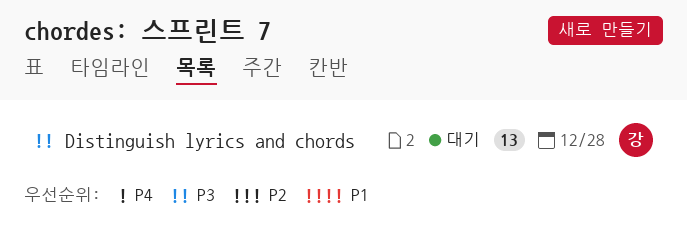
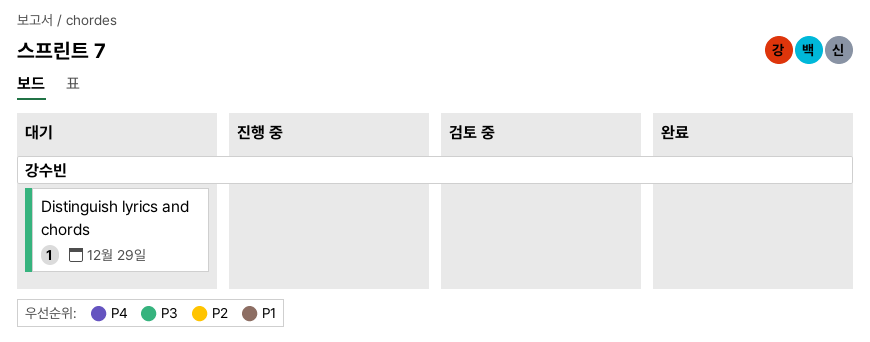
Distinguish lyrics and chords, estimate: 13 -> 1
Distinguish lyrics and chords, due: Dec 28 -> Dec 29

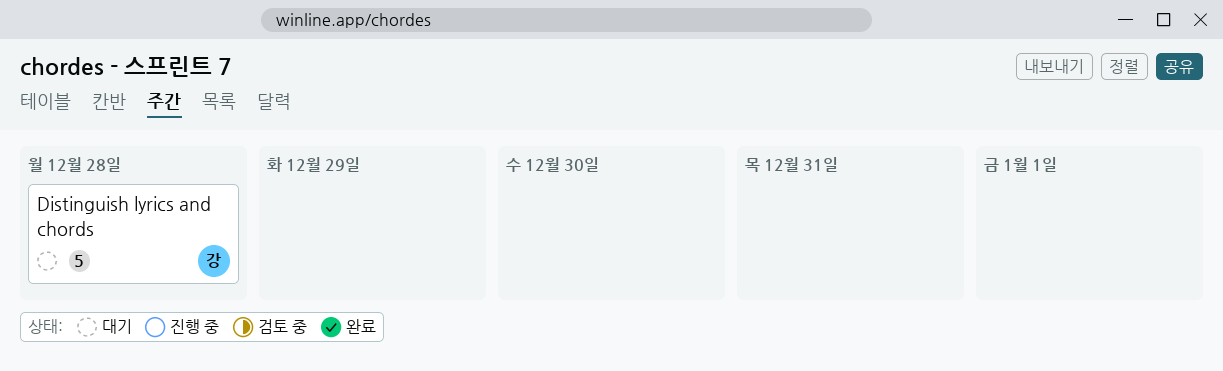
Distinguish lyrics and chords, estimate: 1 -> 5
Distinguish lyrics and chords, due: Dec 29 -> Dec 28

